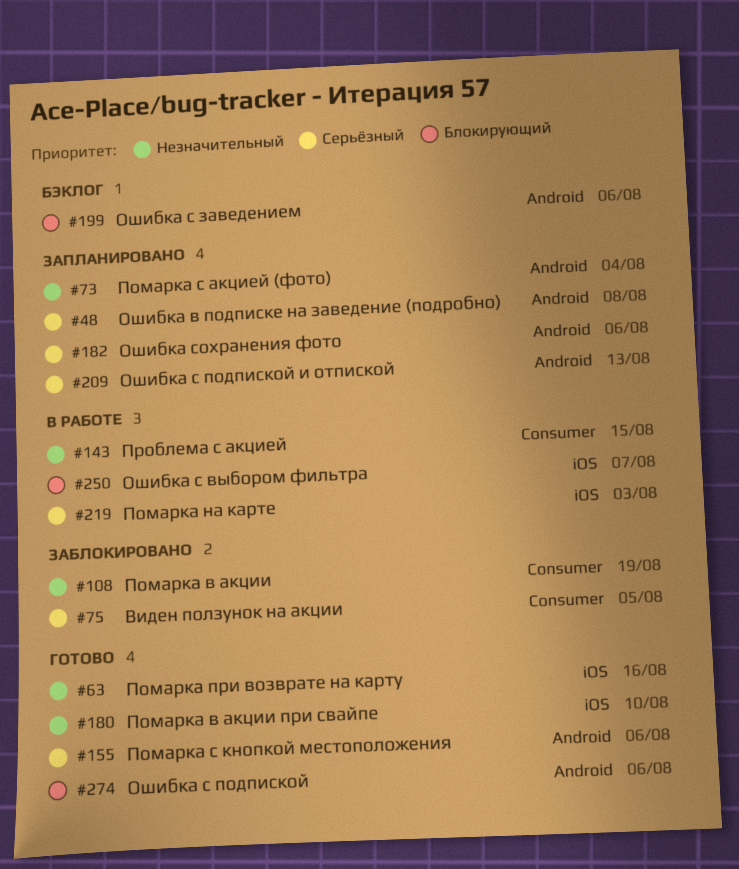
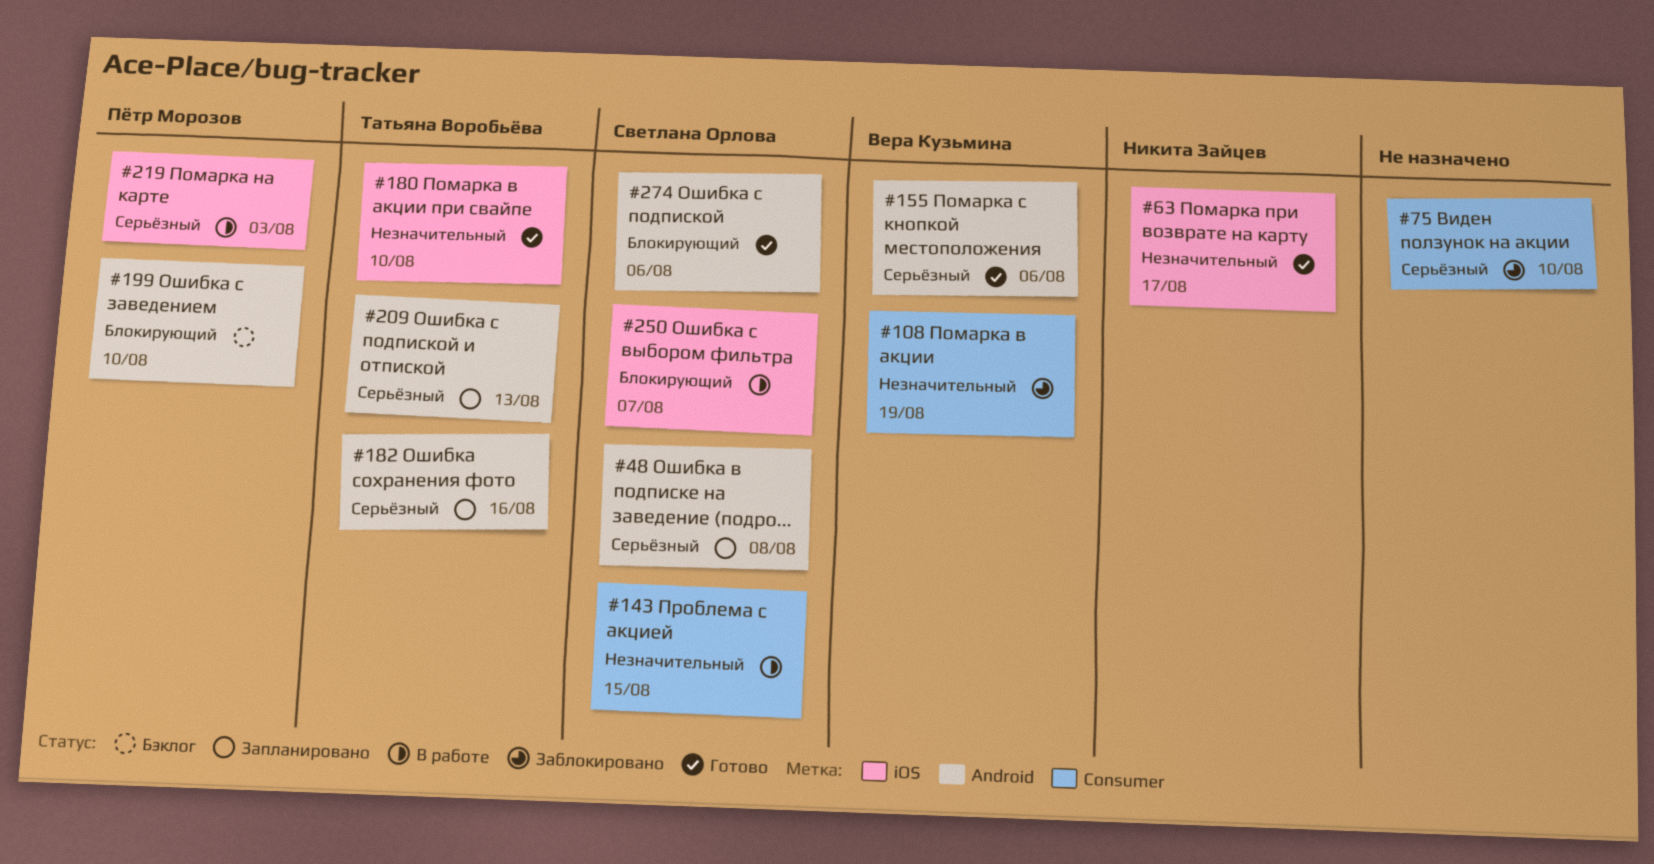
#63, due: Aug 16 -> Aug 17
#73: present -> none
#75, due: Aug 5 -> Aug 10
#182, due: Aug 6 -> Aug 16
#199, due: Aug 6 -> Aug 10

